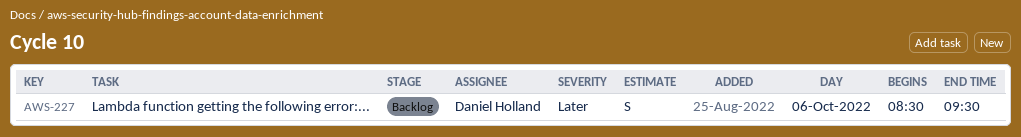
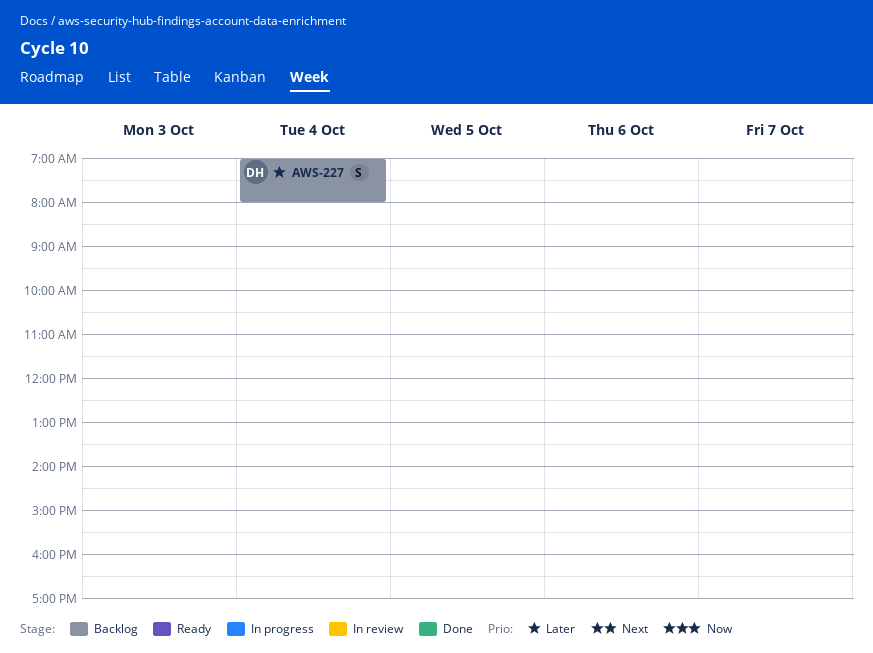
AWS-227, day: Oct 6 -> Oct 4
AWS-227, begins: 08:30 -> 07:00
AWS-227, ends: 09:30 -> 08:00

